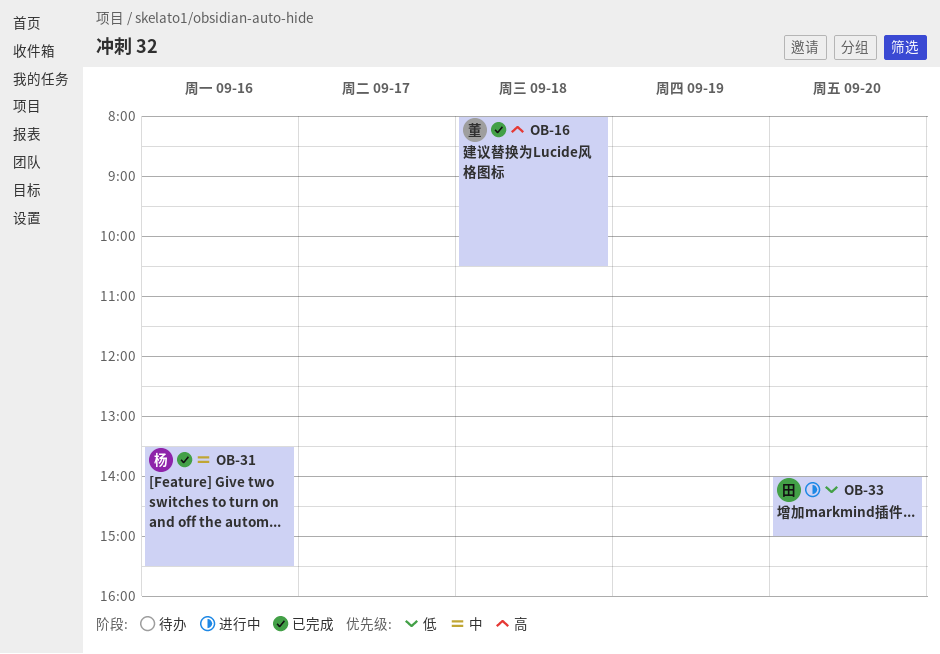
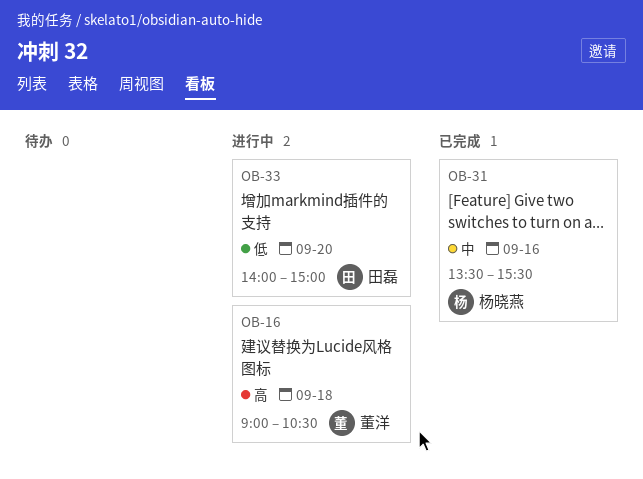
OB-16, status: 已完成 -> 进行中
OB-16, begins: 08:00 -> 09:00

